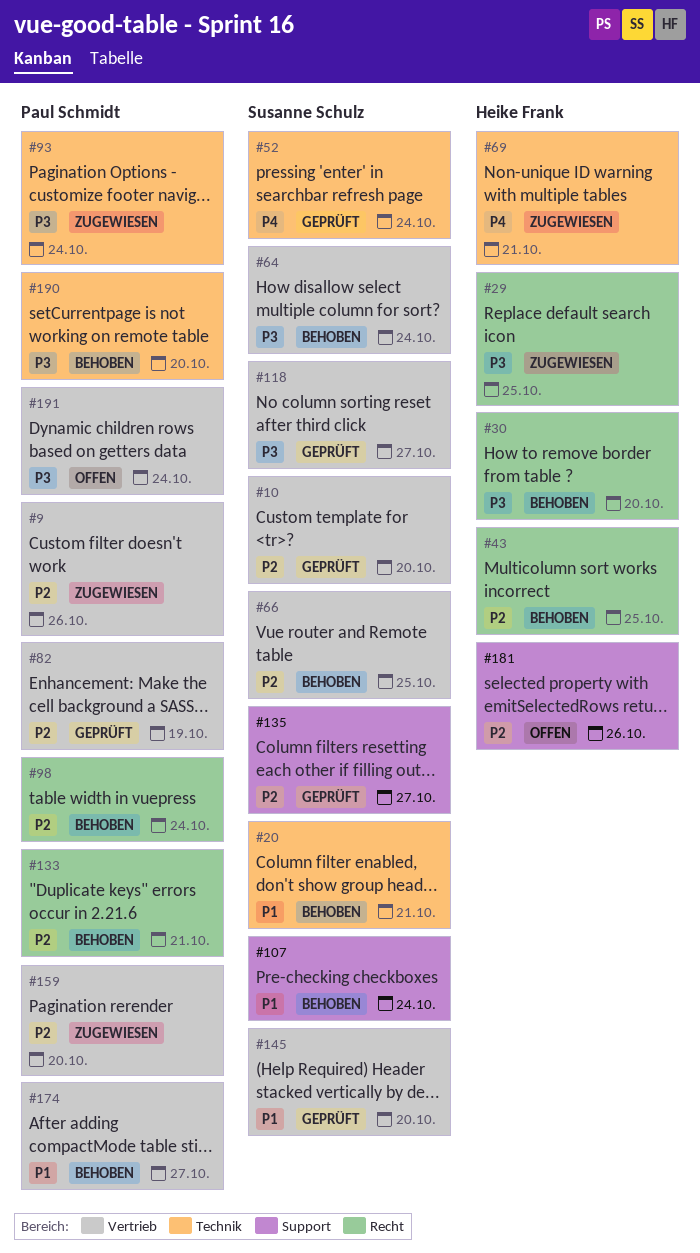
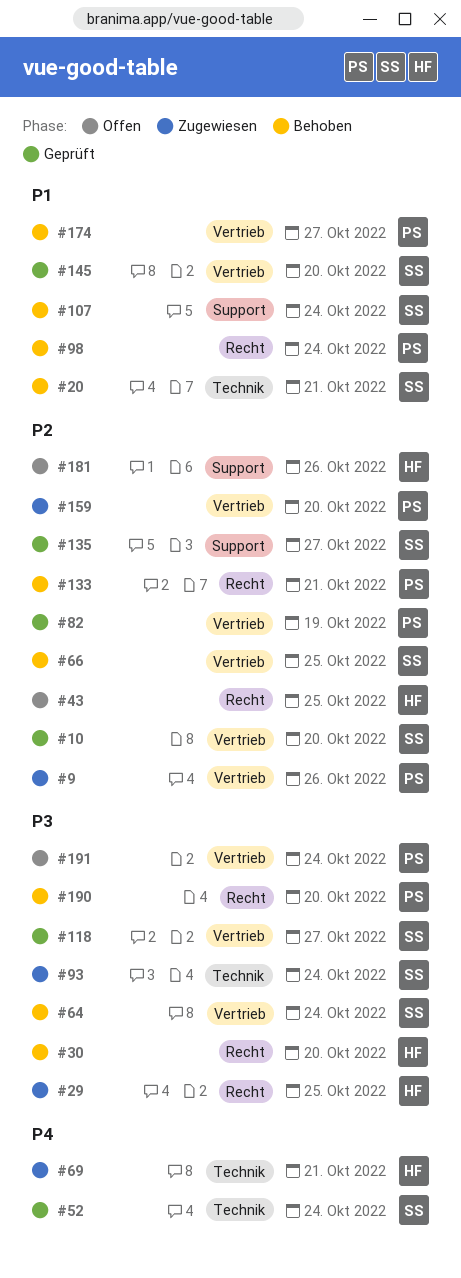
#43, status: Behoben -> Offen
#93, owner: Paul Schmidt -> Susanne Schulz
#98, priority: P2 -> P1
#190, label: Technik -> Recht

